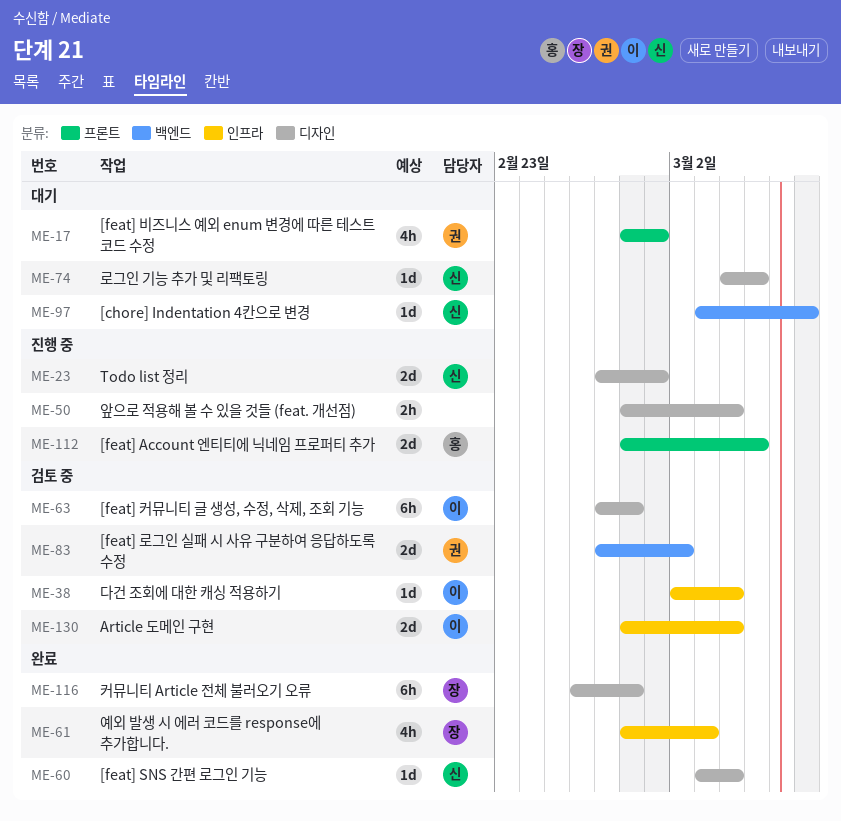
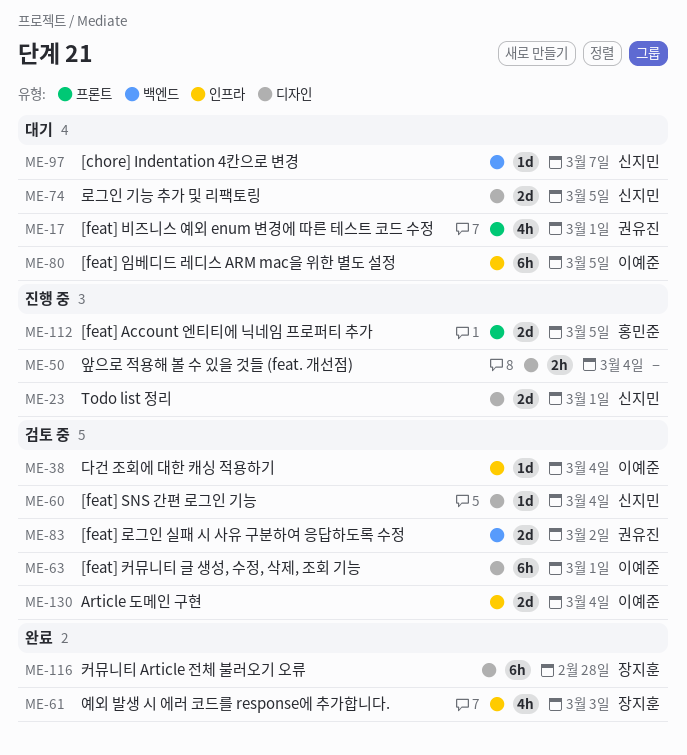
ME-60, status: 완료 -> 검토 중
ME-63, due: Feb 28 -> Mar 1
ME-74, estimate: 1d -> 2d
ME-80: none -> present

